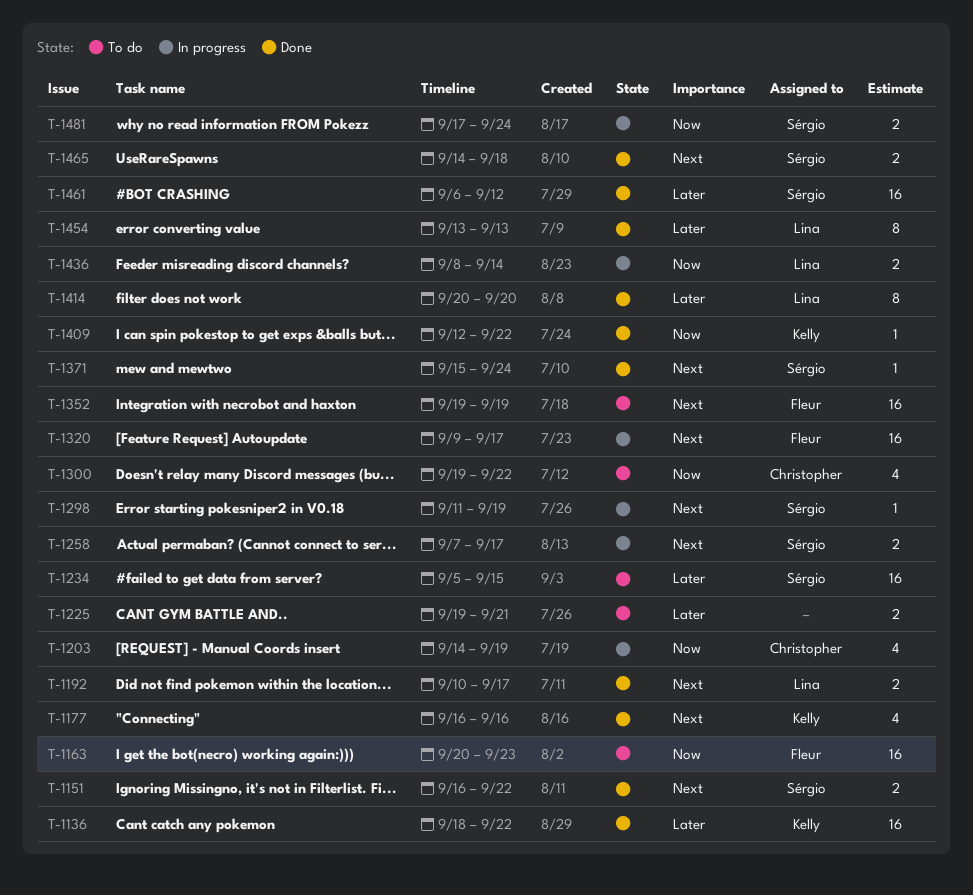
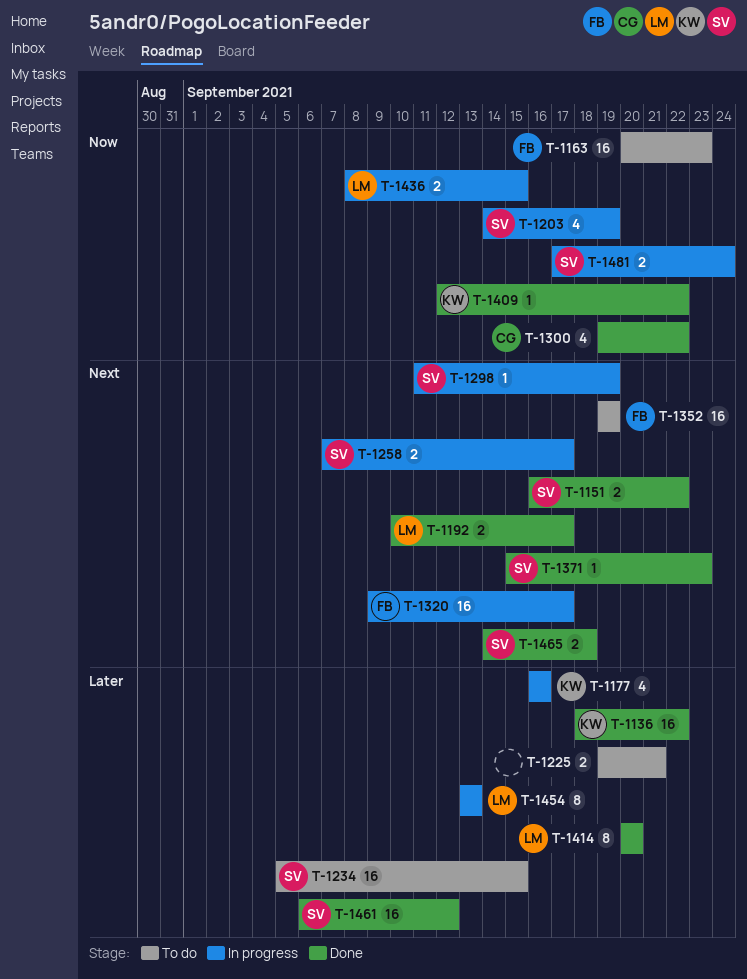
T-1177, status: Done -> In progress
T-1177, priority: Next -> Later
T-1203, owner: Christopher -> Sérgio
T-1300, status: To do -> Done
T-1371, due: Sep 24 -> Sep 23
T-1436, due: Sep 14 -> Sep 15
T-1454, status: Done -> In progress

